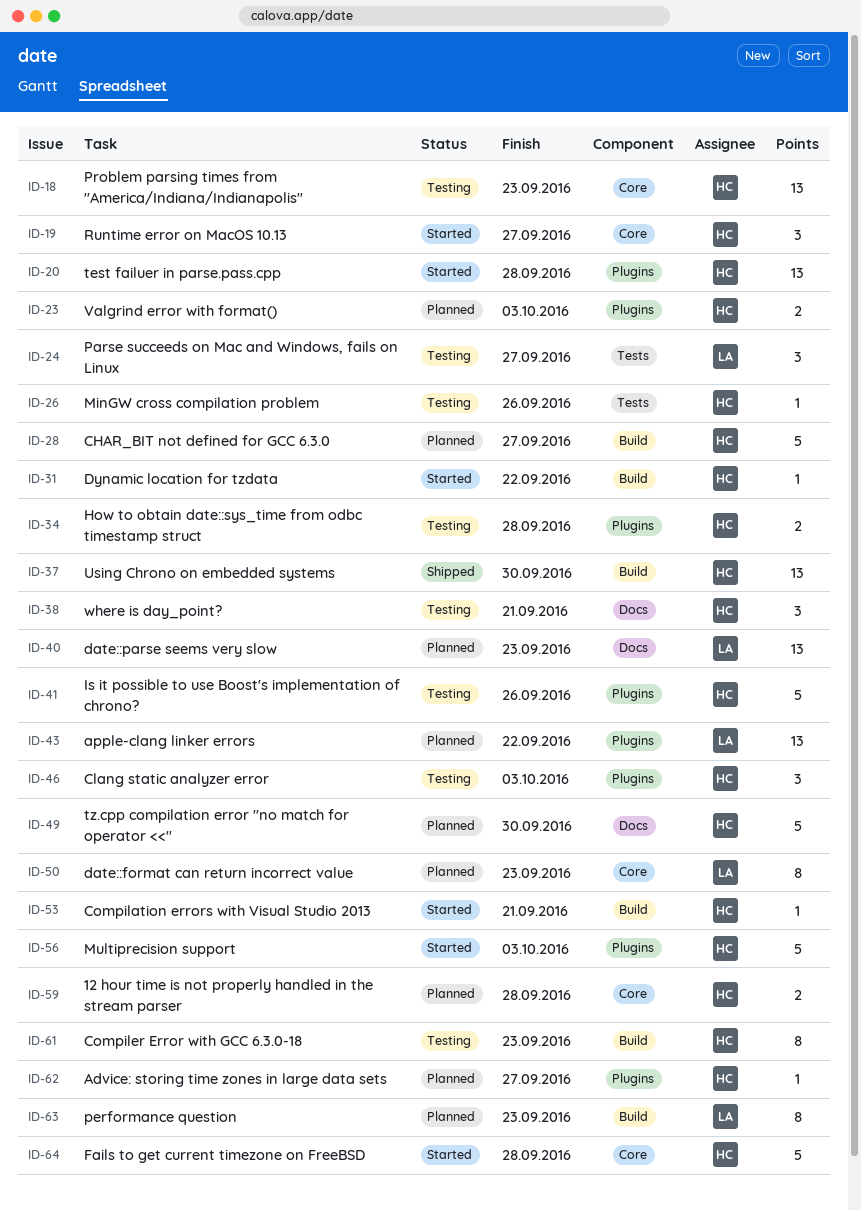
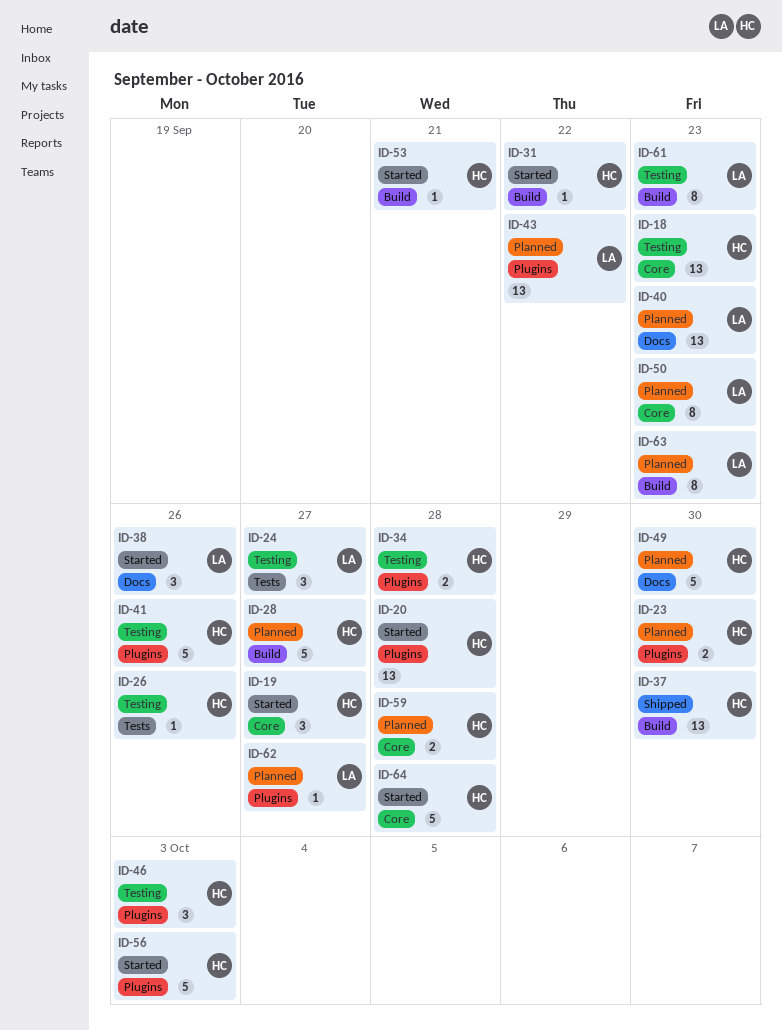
ID-23, due: Oct 3 -> Sep 30
ID-38, status: Testing -> Started
ID-38, owner: HC -> LA
ID-38, due: Sep 21 -> Sep 26
ID-61, owner: HC -> LA
ID-62, owner: HC -> LA

